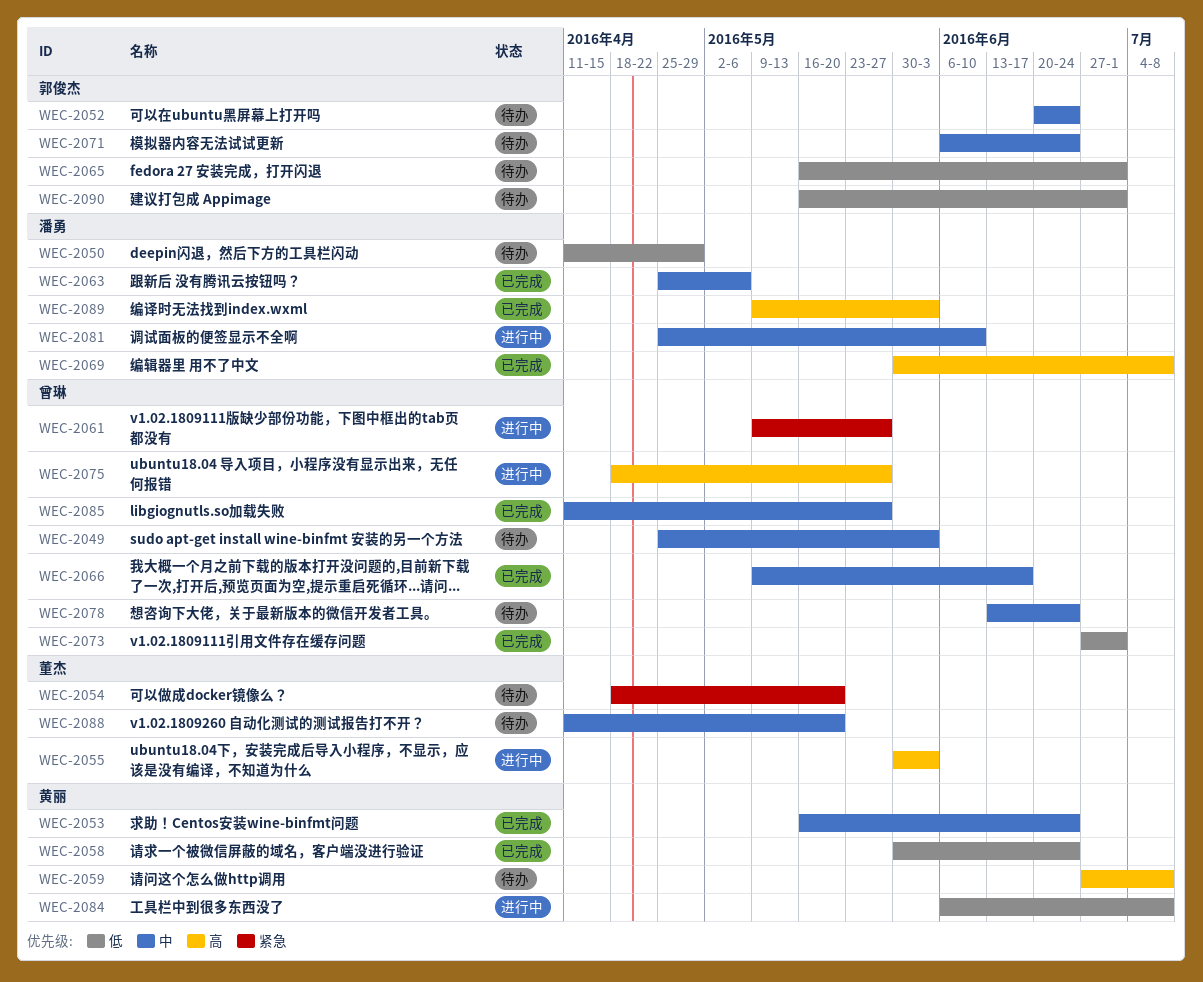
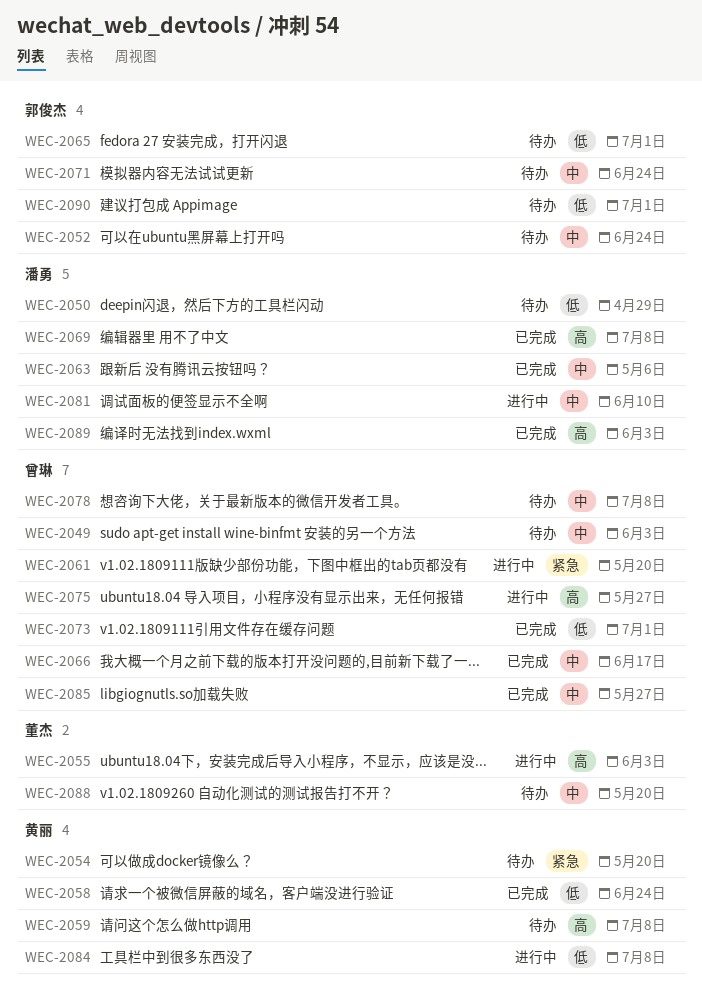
WEC-2053: present -> none
WEC-2054, owner: 董杰 -> 黄丽
WEC-2061, due: May 27 -> May 20
WEC-2078, due: Jun 24 -> Jul 8

